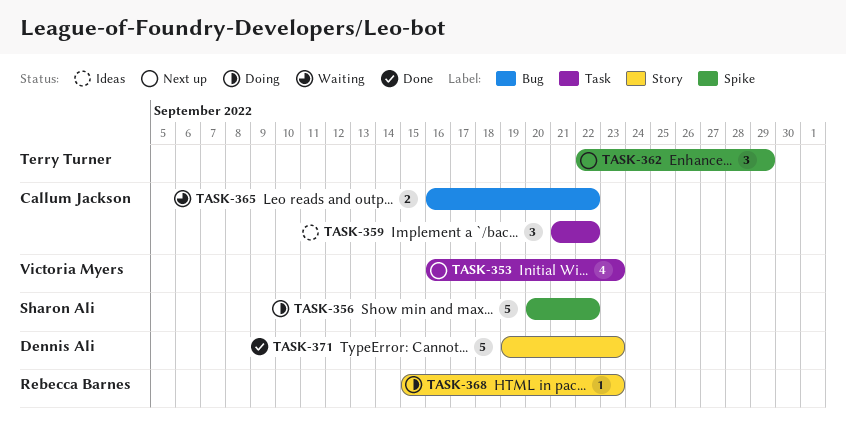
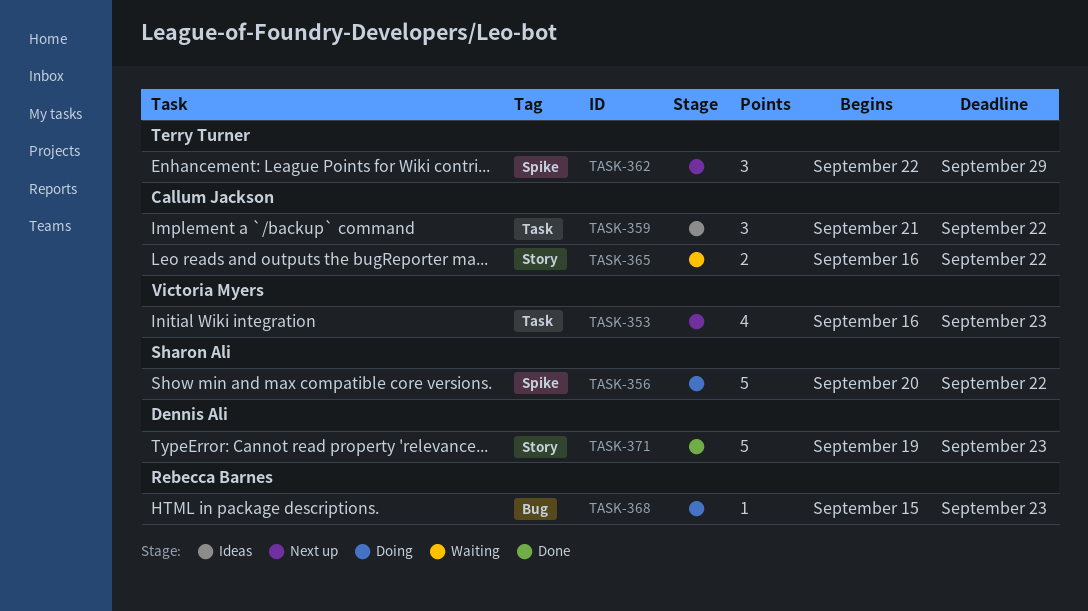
TASK-365, label: Bug -> Story
TASK-368, label: Story -> Bug

